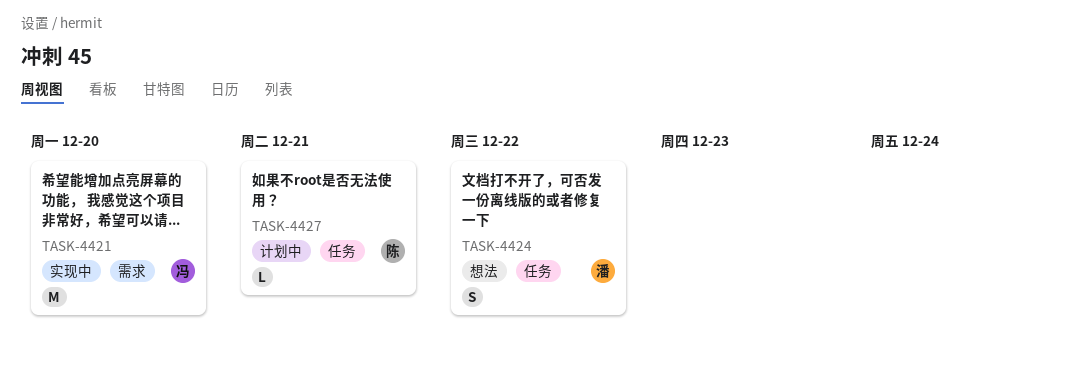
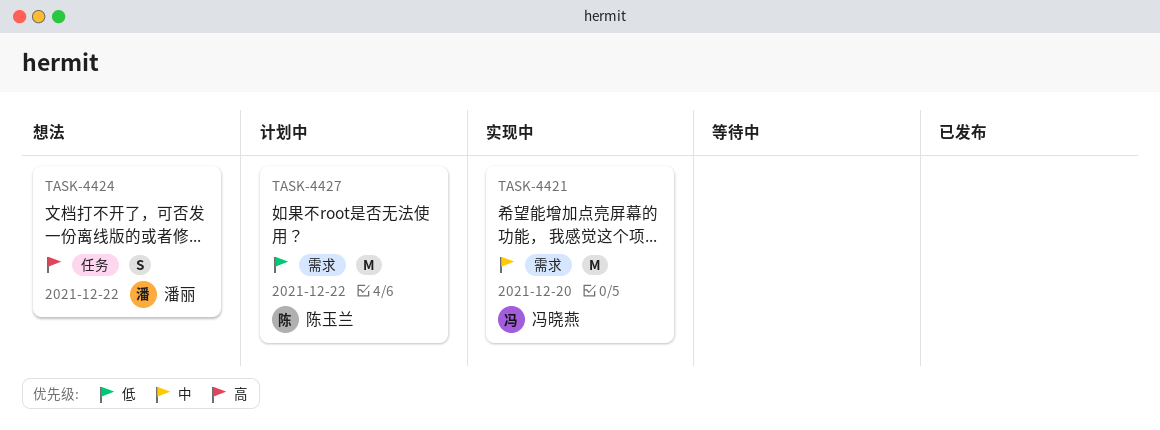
TASK-4427, label: 任务 -> 需求
TASK-4427, estimate: L -> M
TASK-4427, due: Dec 21 -> Dec 22

